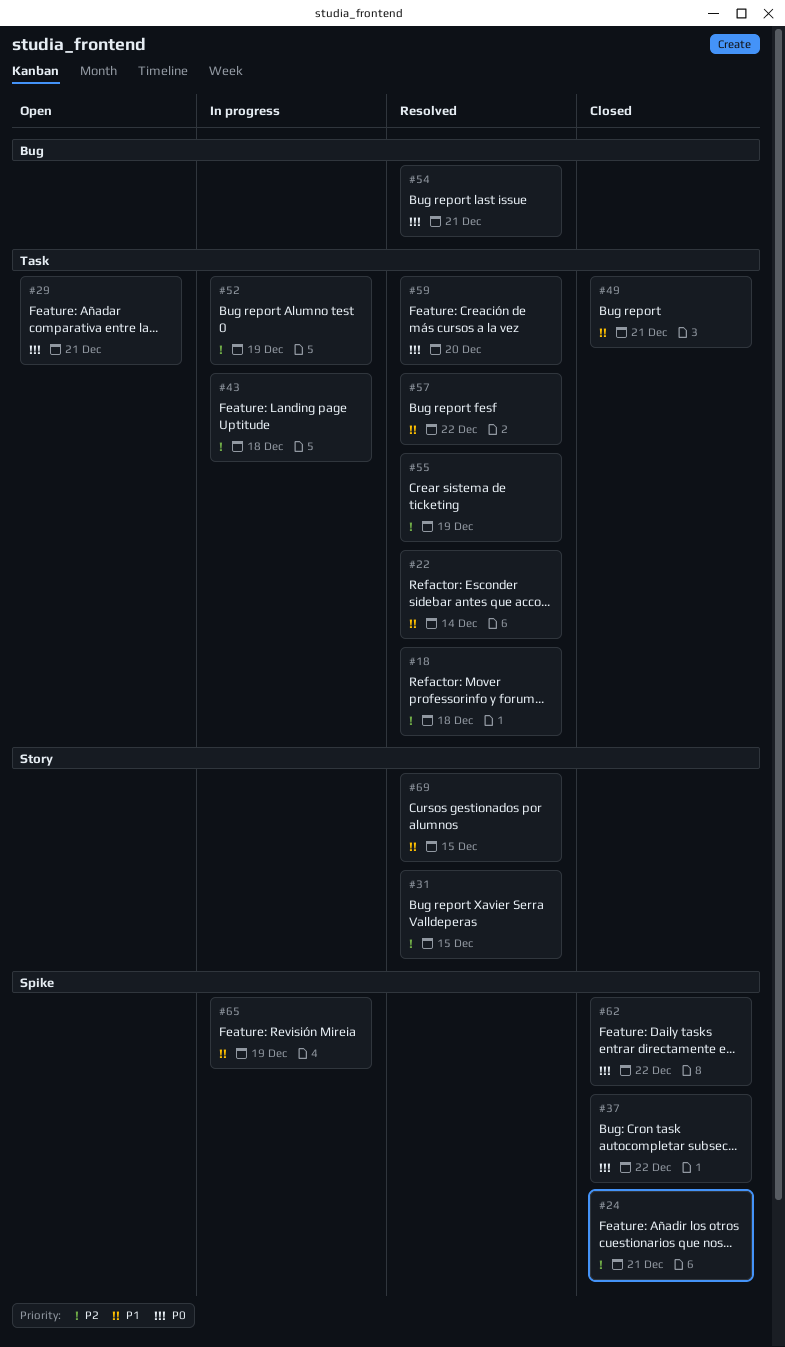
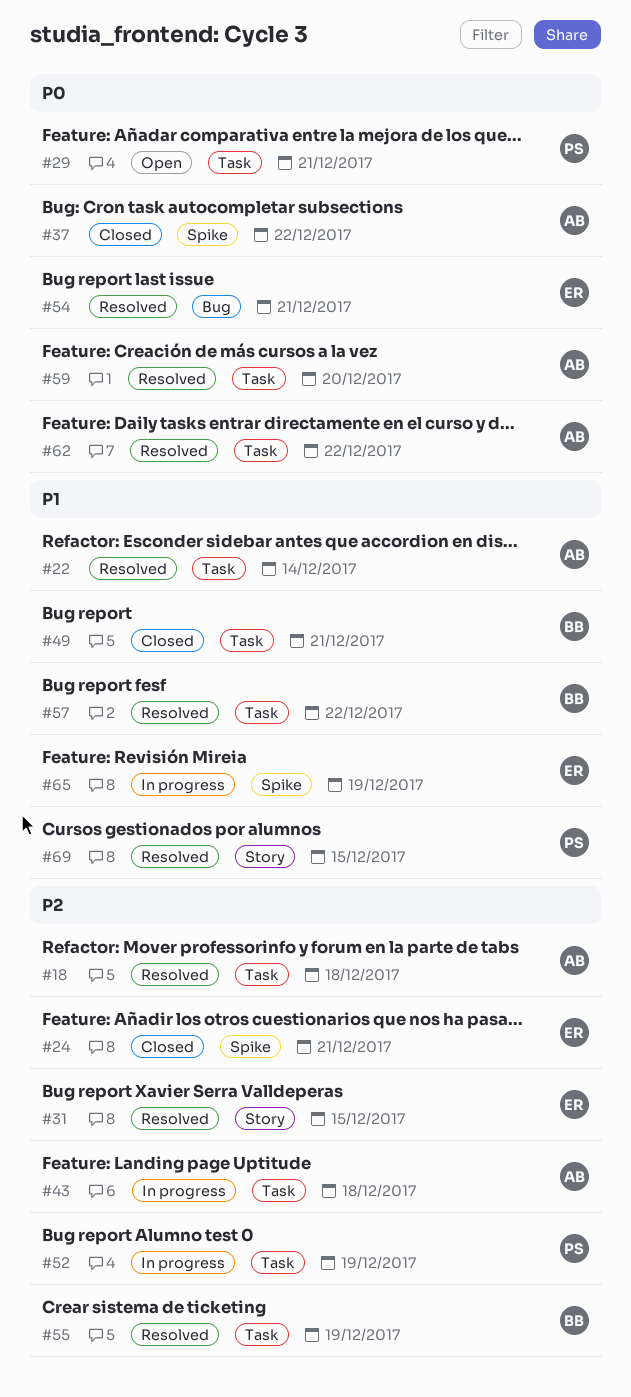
#62, status: Closed -> Resolved
#62, label: Spike -> Task

